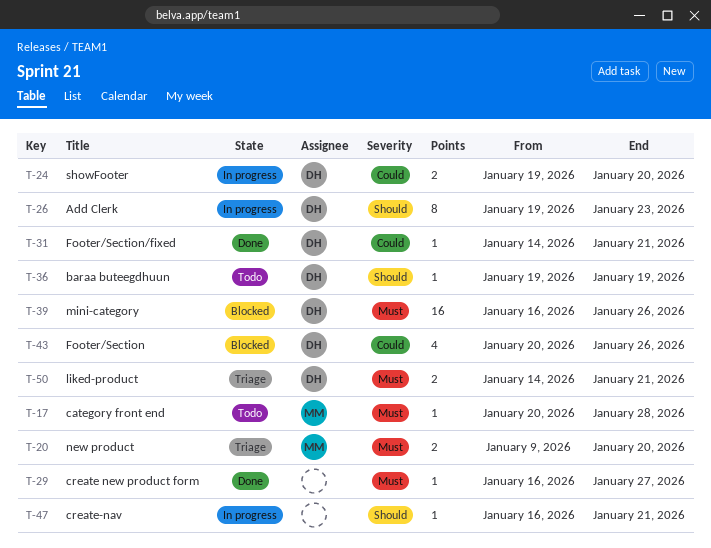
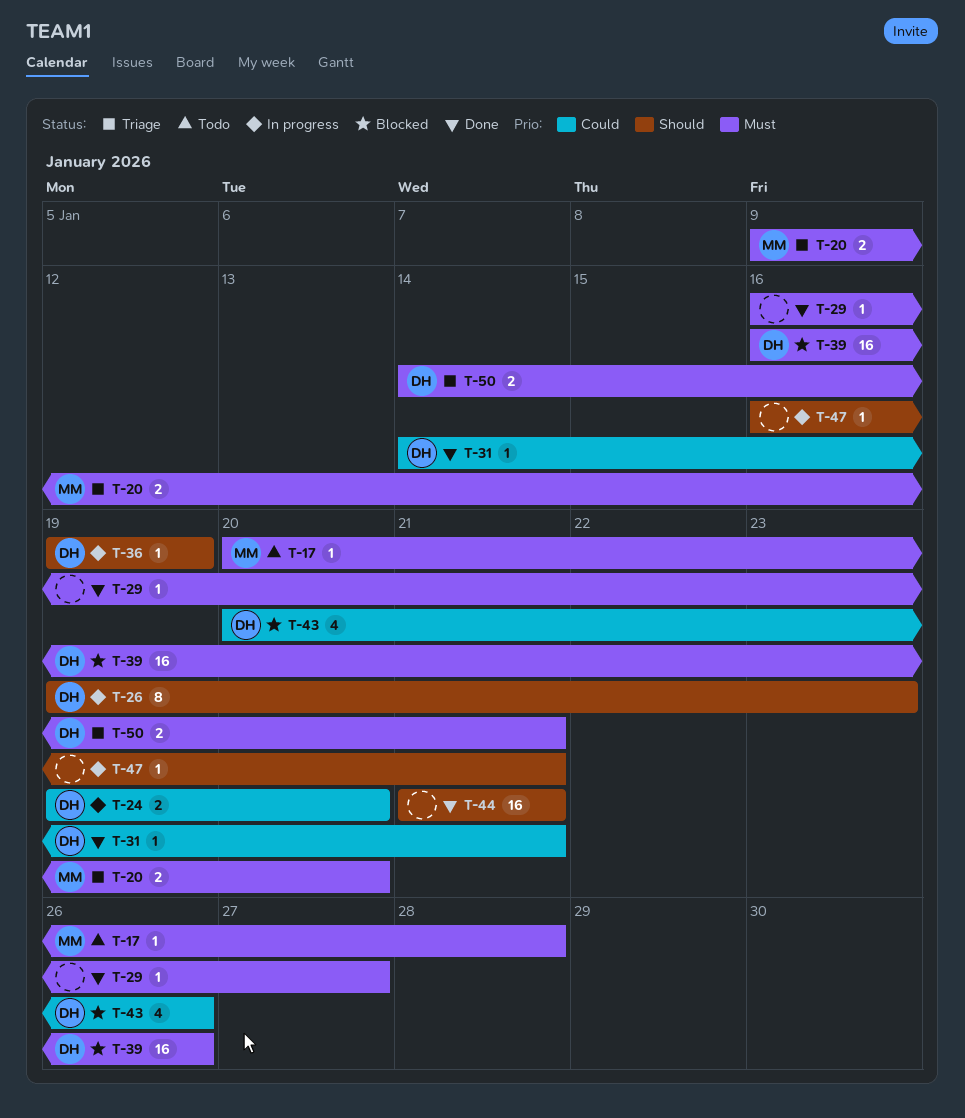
T-36, status: Todo -> In progress
T-44: none -> present

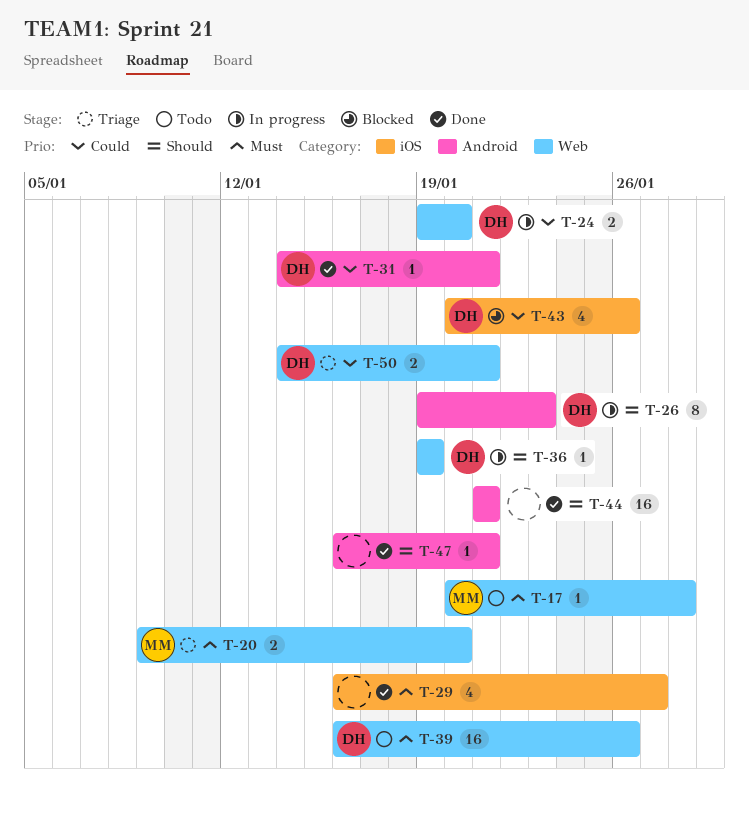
T-29, estimate: 1 -> 4
T-39, status: Blocked -> Todo
T-47, status: In progress -> Done
T-50, priority: Must -> Could

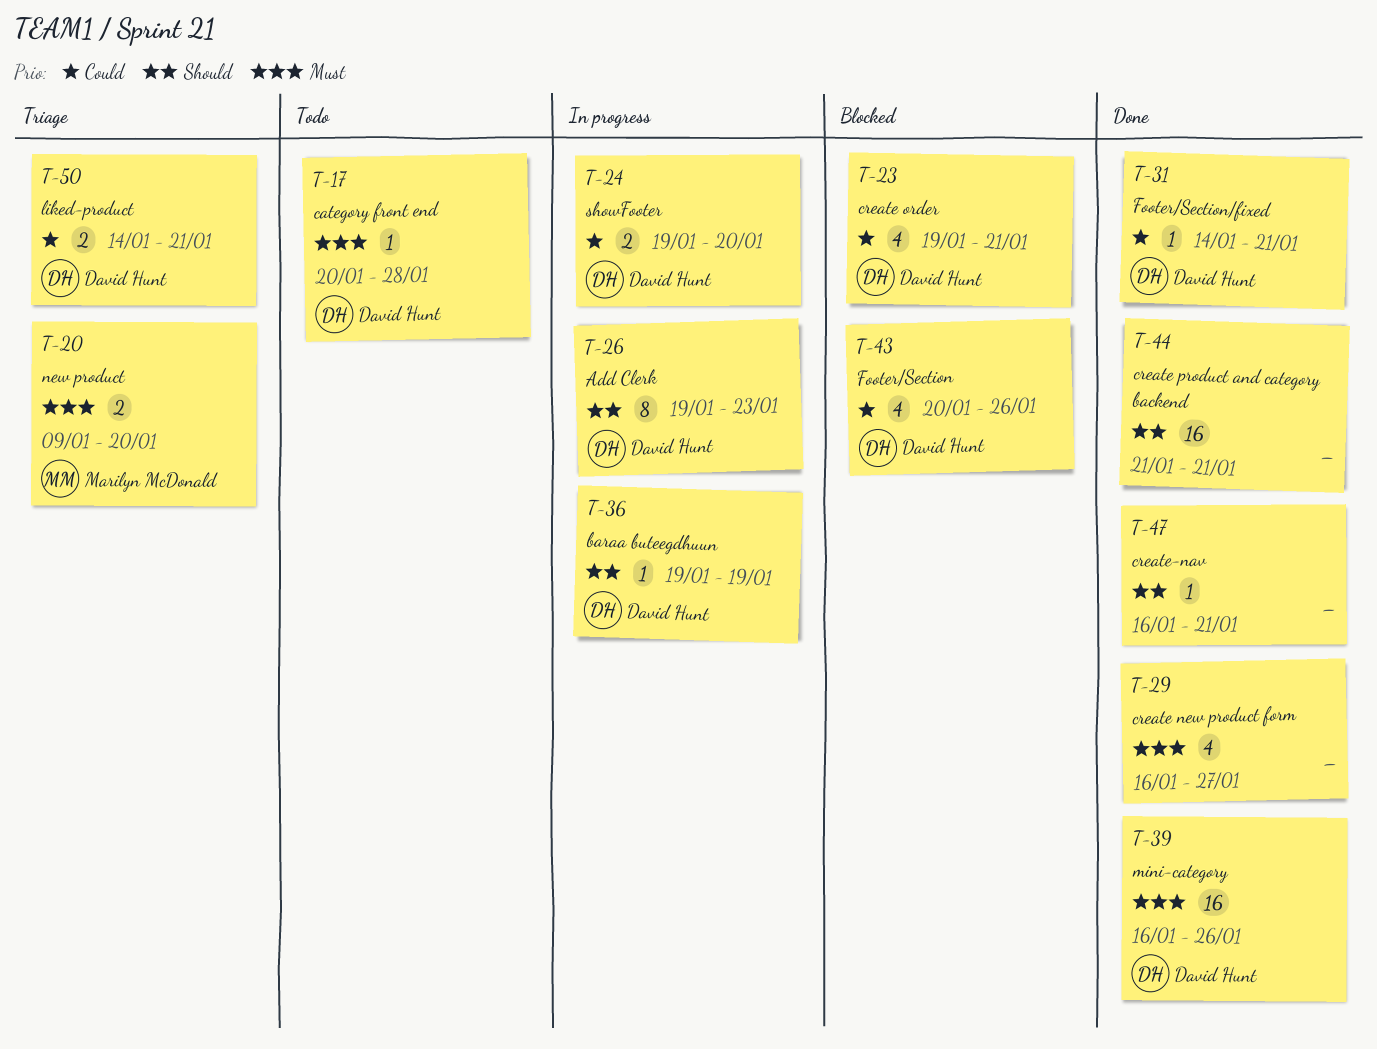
T-17, owner: Marilyn McDonald -> David Hunt
T-23: none -> present
T-39, status: Todo -> Done

